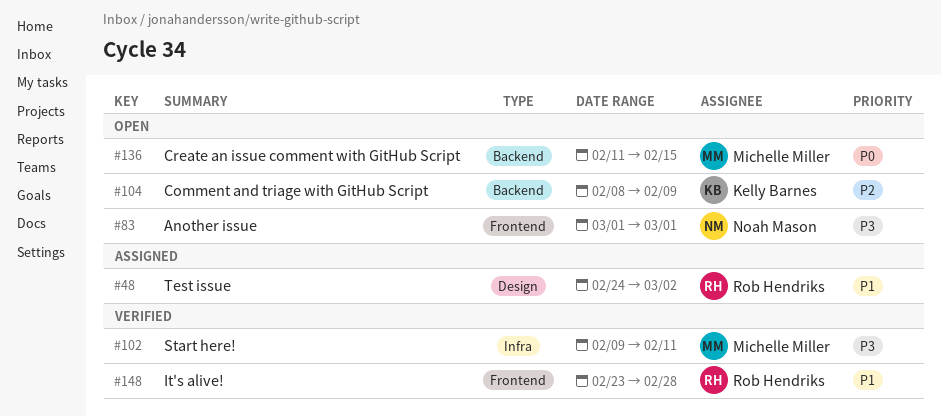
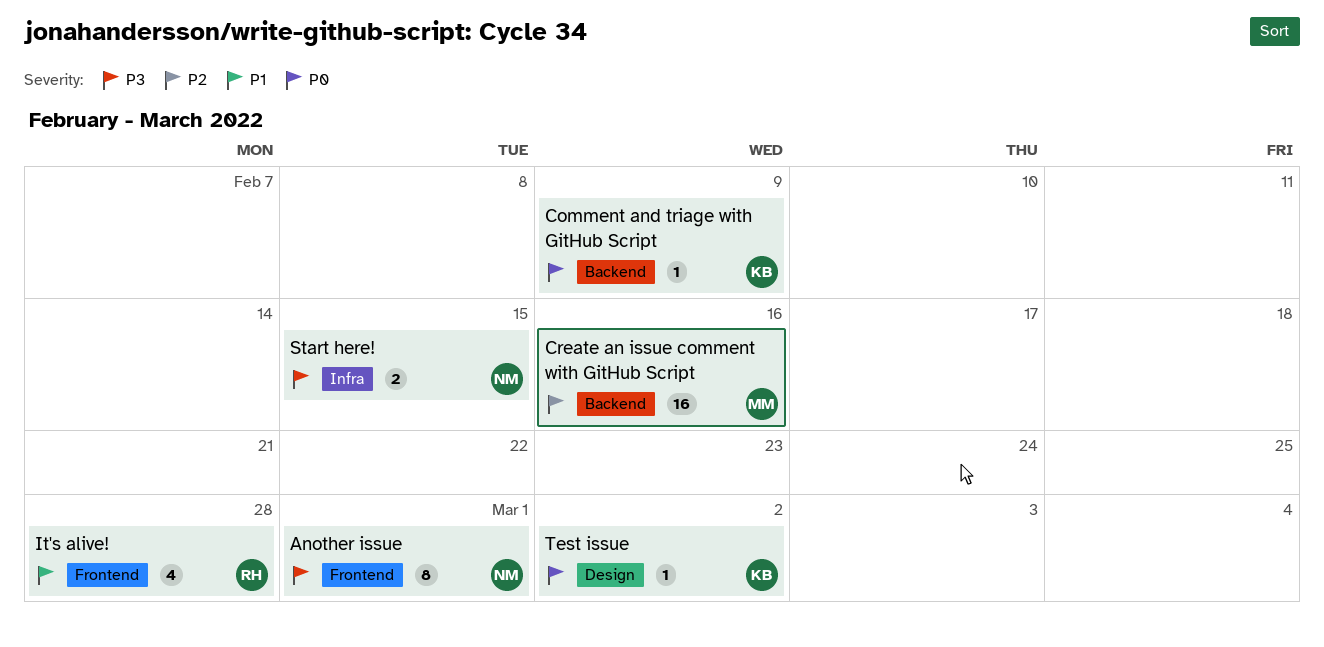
Comment and triage with GitHub Script, priority: P2 -> P0
Create an issue comment with GitHub Script, priority: P0 -> P2
Create an issue comment with GitHub Script, due: Feb 15 -> Feb 16
Start here!, owner: Michelle Miller -> Noah Mason
Start here!, due: Feb 11 -> Feb 15
Test issue, owner: Rob Hendriks -> Kelly Barnes
Test issue, priority: P1 -> P0

